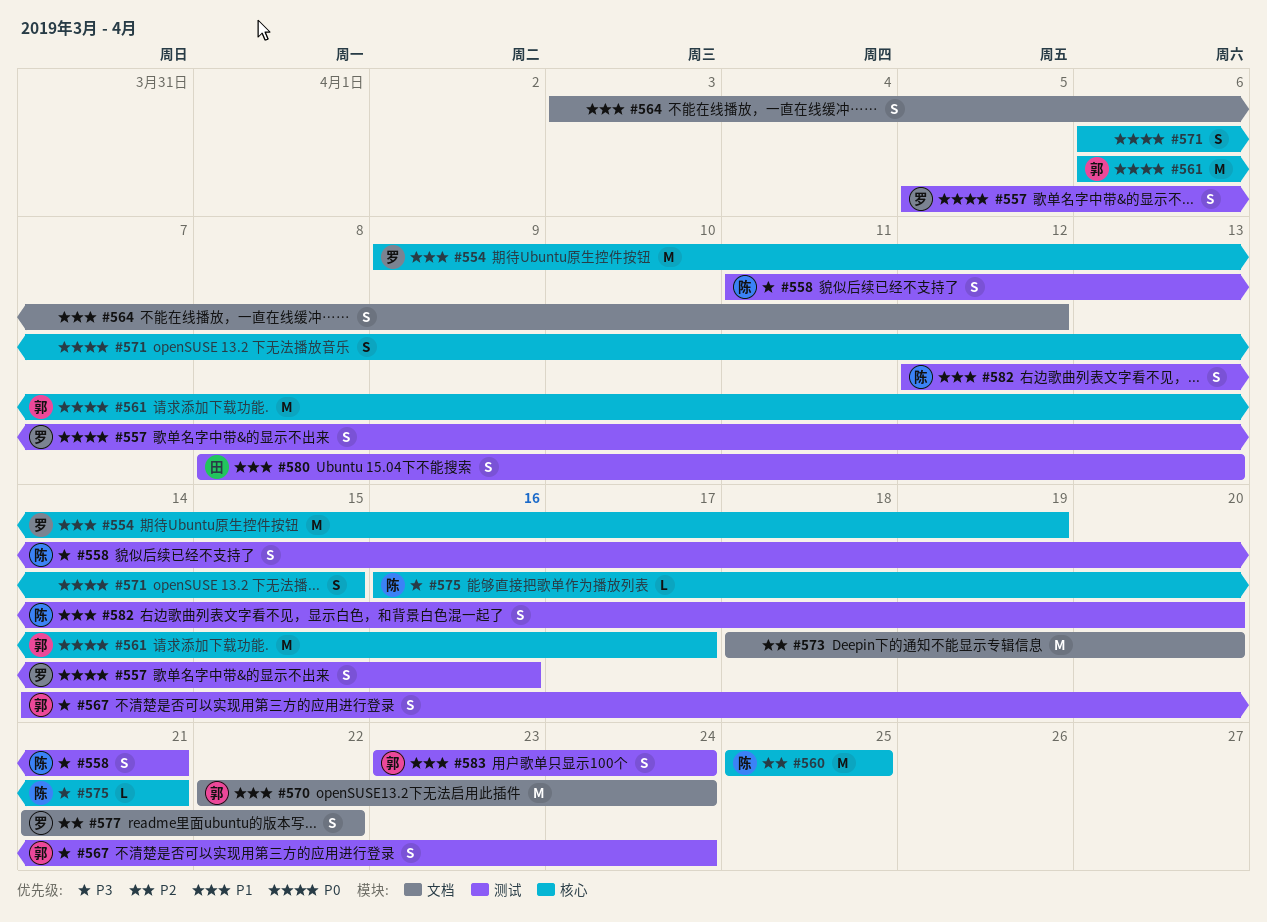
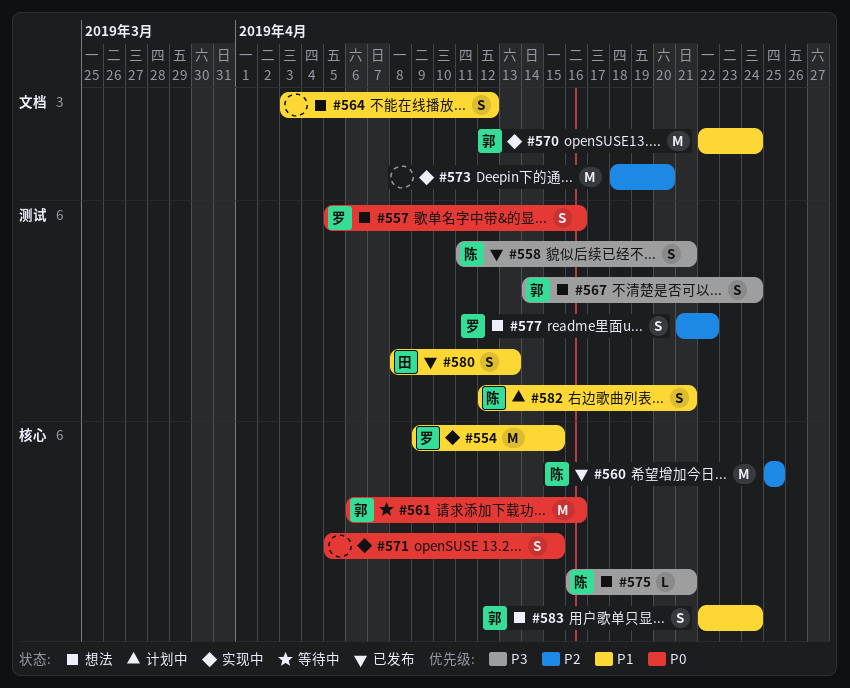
#554, due: Apr 19 -> Apr 15
#561, due: Apr 17 -> Apr 16
#571, start: Apr 6 -> Apr 5
#577, label: 文档 -> 测试
#582, due: Apr 20 -> Apr 21
#583, label: 测试 -> 核心
#583, start: Apr 23 -> Apr 22

